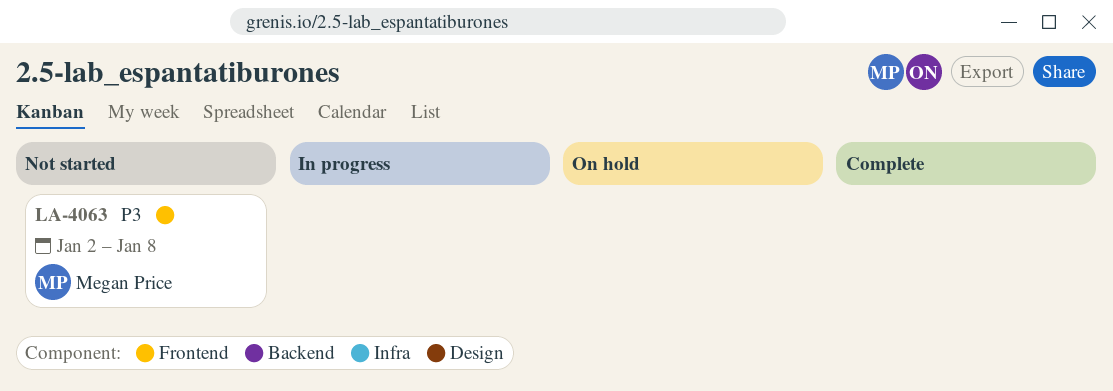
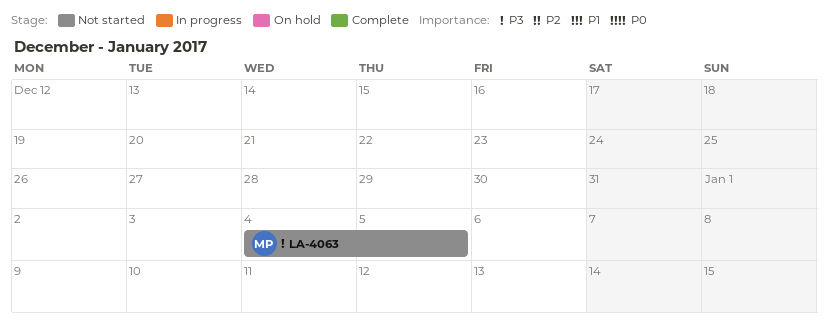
LA-4063, start: Jan 2 -> Jan 4
LA-4063, due: Jan 8 -> Jan 5

